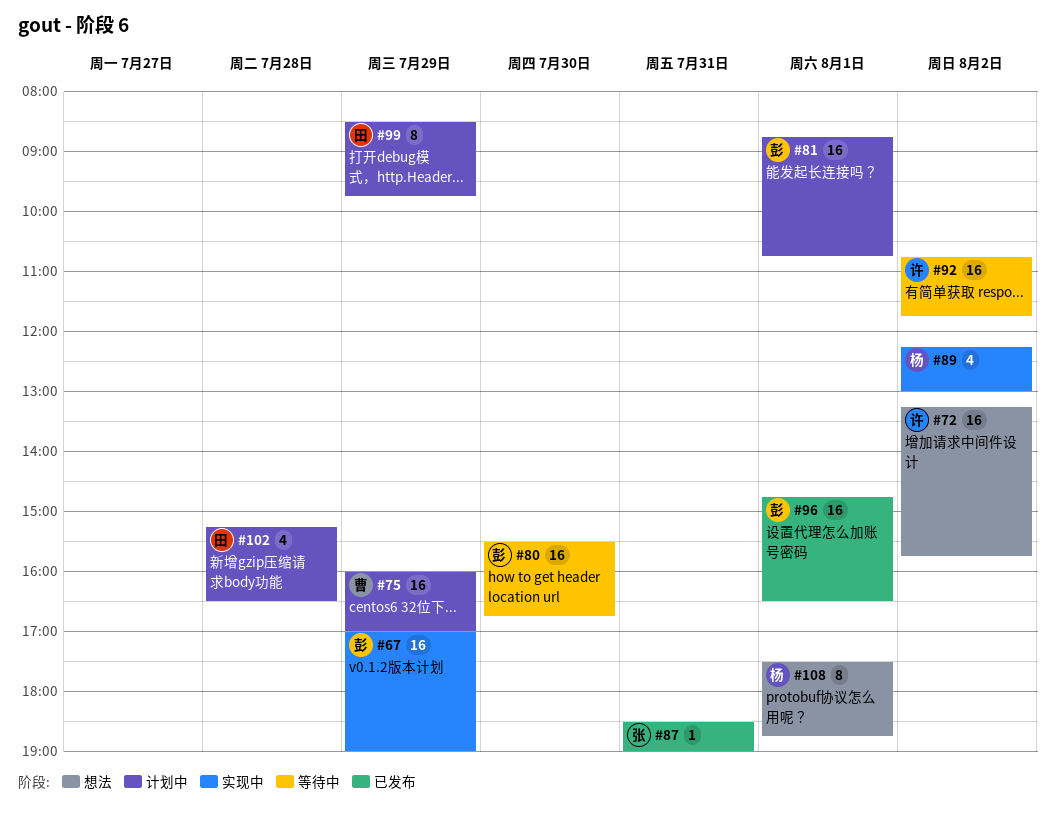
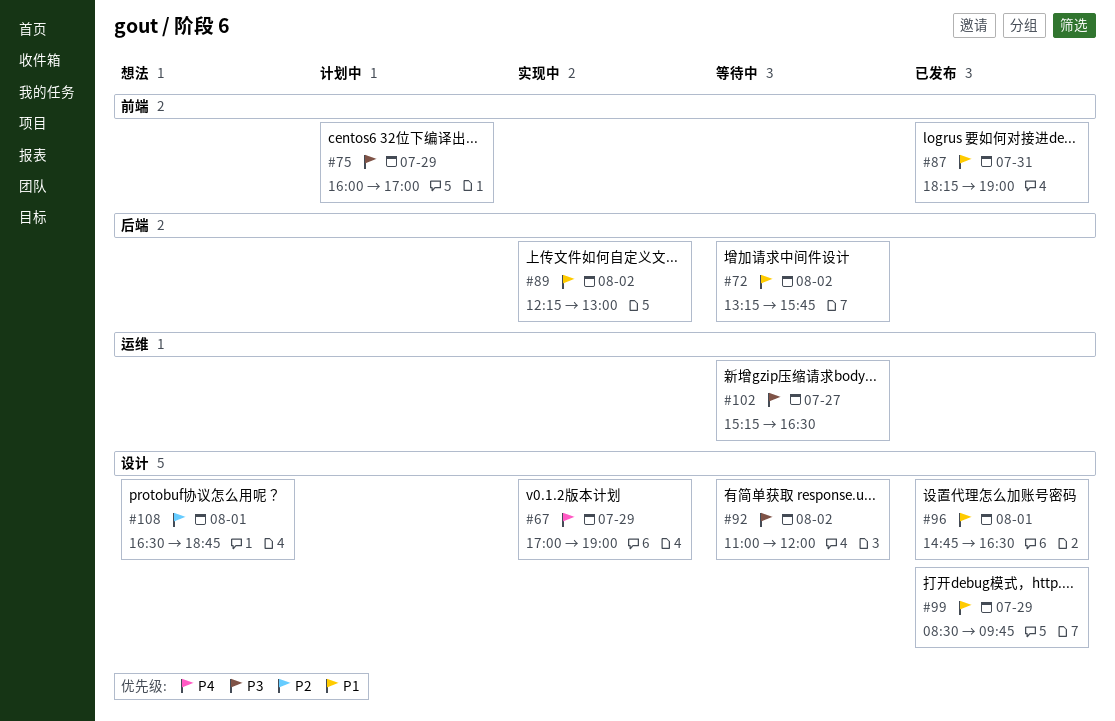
#72, status: 想法 -> 等待中
#80: present -> none
#81: present -> none
#87, begins: 18:30 -> 18:15
#92, begins: 10:45 -> 11:00
#92, ends: 11:45 -> 12:00
#99, status: 计划中 -> 已发布
#102, status: 计划中 -> 等待中
#102, day: Jul 28 -> Jul 27
#108, begins: 17:30 -> 16:30

